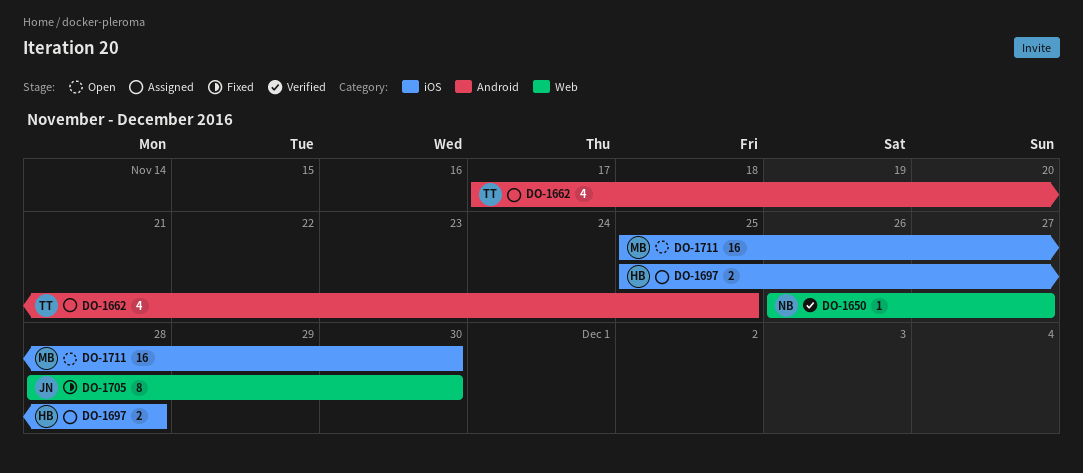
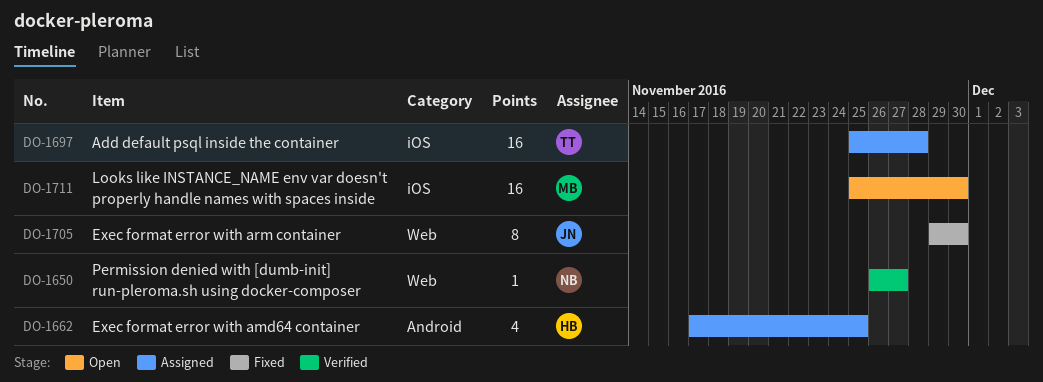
DO-1662, owner: TT -> HB
DO-1697, owner: HB -> TT
DO-1697, estimate: 2 -> 16
DO-1705, start: Nov 28 -> Nov 29

